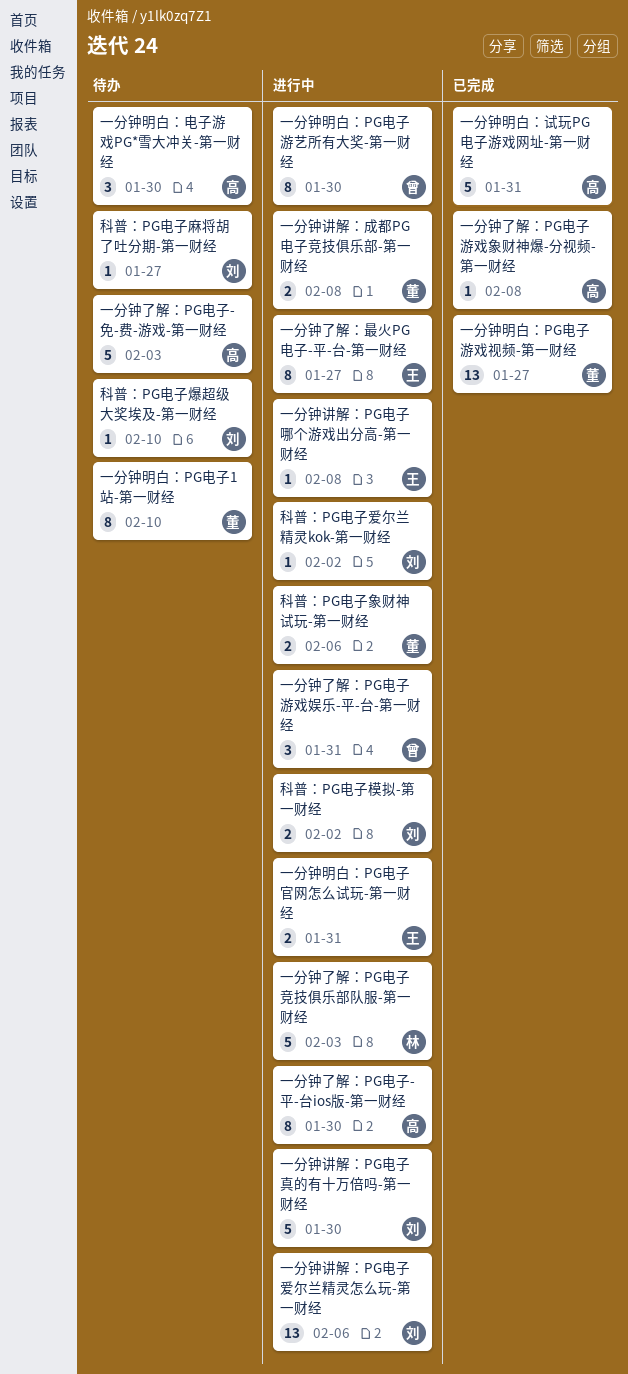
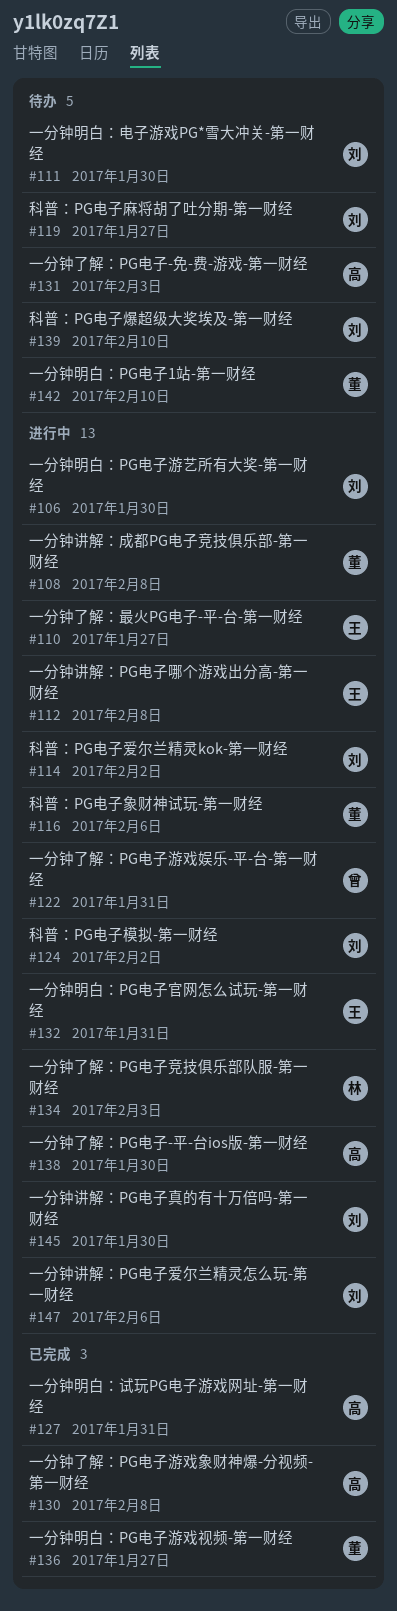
一分钟明白：PG电子游艺所有大奖-第一财经, owner: 曾 -> 刘
一分钟明白：电子游戏PG*雪大冲关-第一财经, owner: 高 -> 刘

